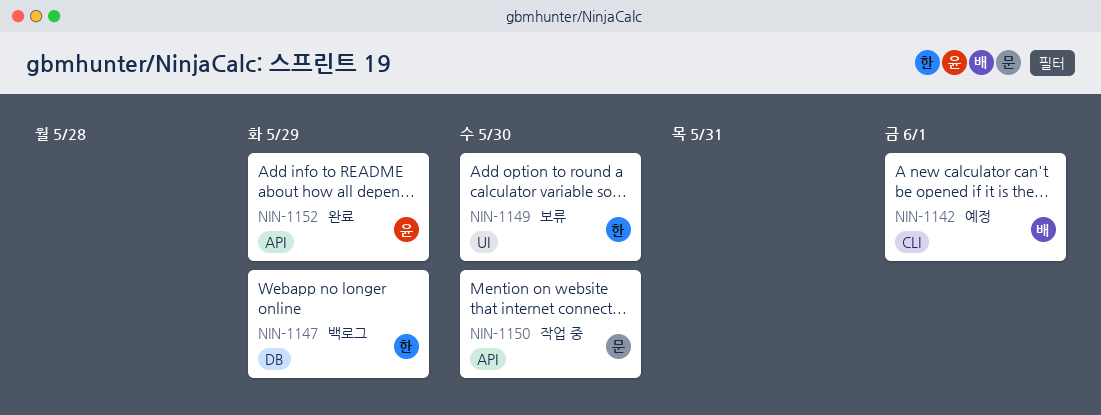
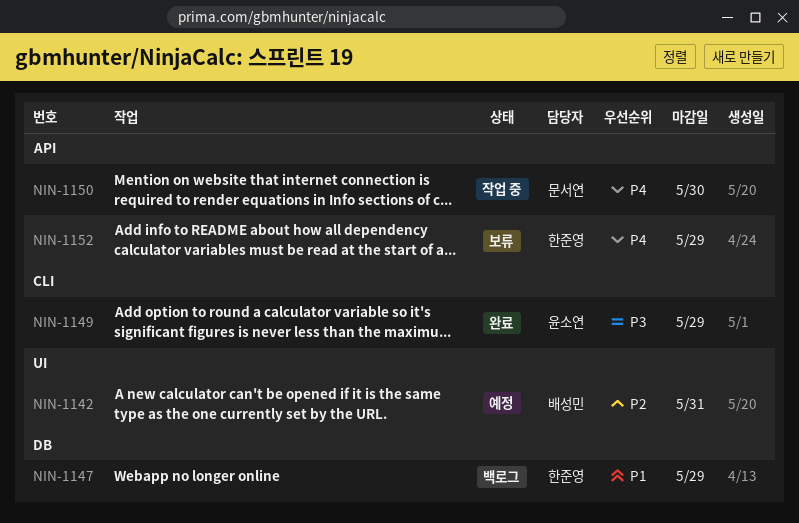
NIN-1142, label: CLI -> UI
NIN-1142, due: Jun 1 -> May 31
NIN-1149, status: 보류 -> 완료
NIN-1149, owner: 한준영 -> 윤소연
NIN-1149, label: UI -> CLI
NIN-1149, due: May 30 -> May 29
NIN-1152, status: 완료 -> 보류
NIN-1152, owner: 윤소연 -> 한준영

